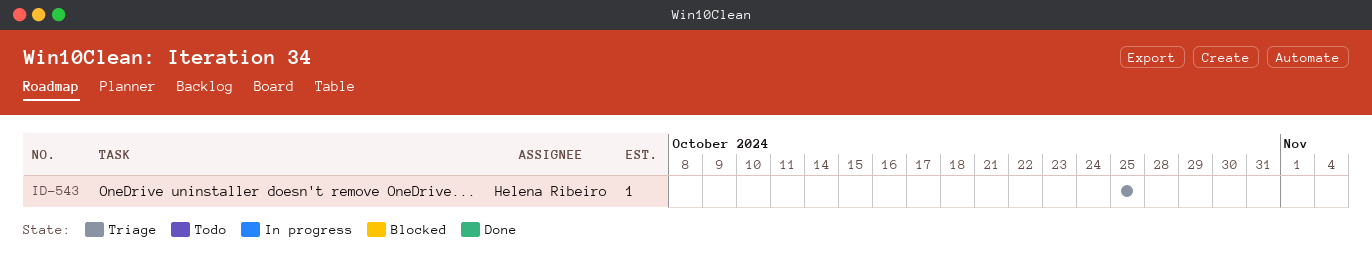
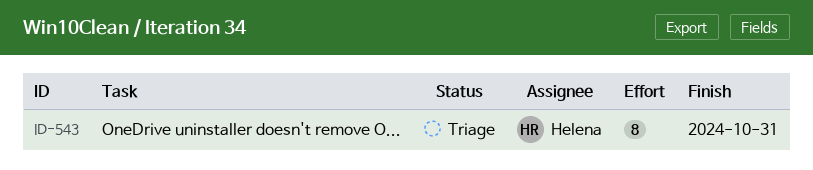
ID-543, estimate: 1 -> 8
ID-543, due: Oct 25 -> Oct 31

